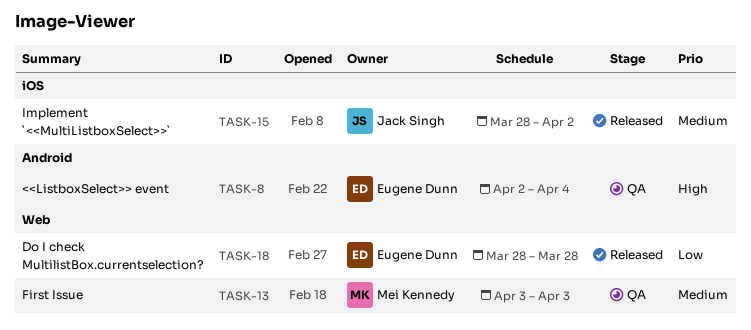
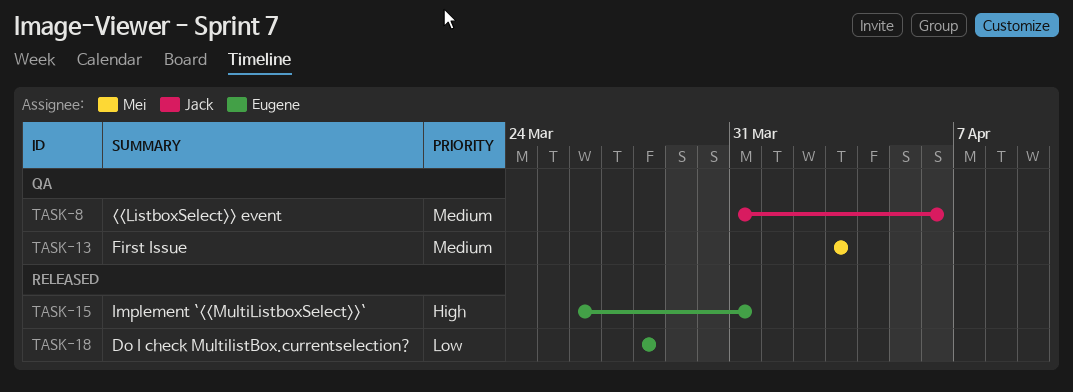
TASK-8, owner: Eugene Dunn -> Jack Singh
TASK-8, priority: High -> Medium
TASK-8, start: Apr 2 -> Mar 31
TASK-8, due: Apr 4 -> Apr 6
TASK-15, owner: Jack Singh -> Eugene Dunn
TASK-15, priority: Medium -> High
TASK-15, start: Mar 28 -> Mar 26
TASK-15, due: Apr 2 -> Mar 31

